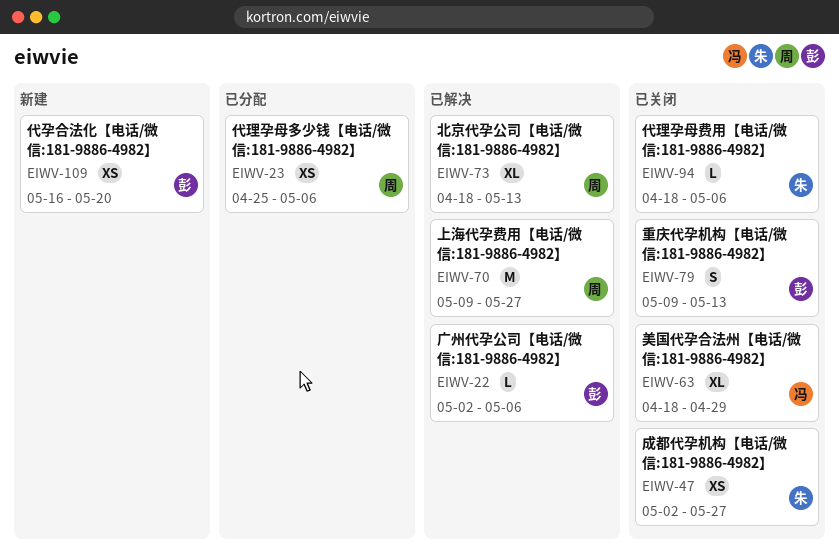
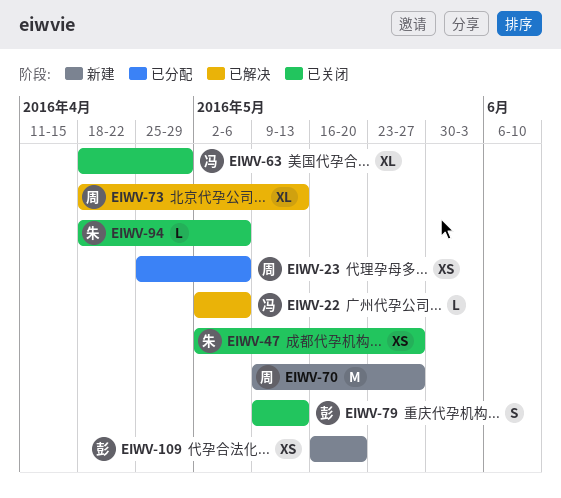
EIWV-22, owner: 彭 -> 冯
EIWV-70, status: 已解决 -> 新建

